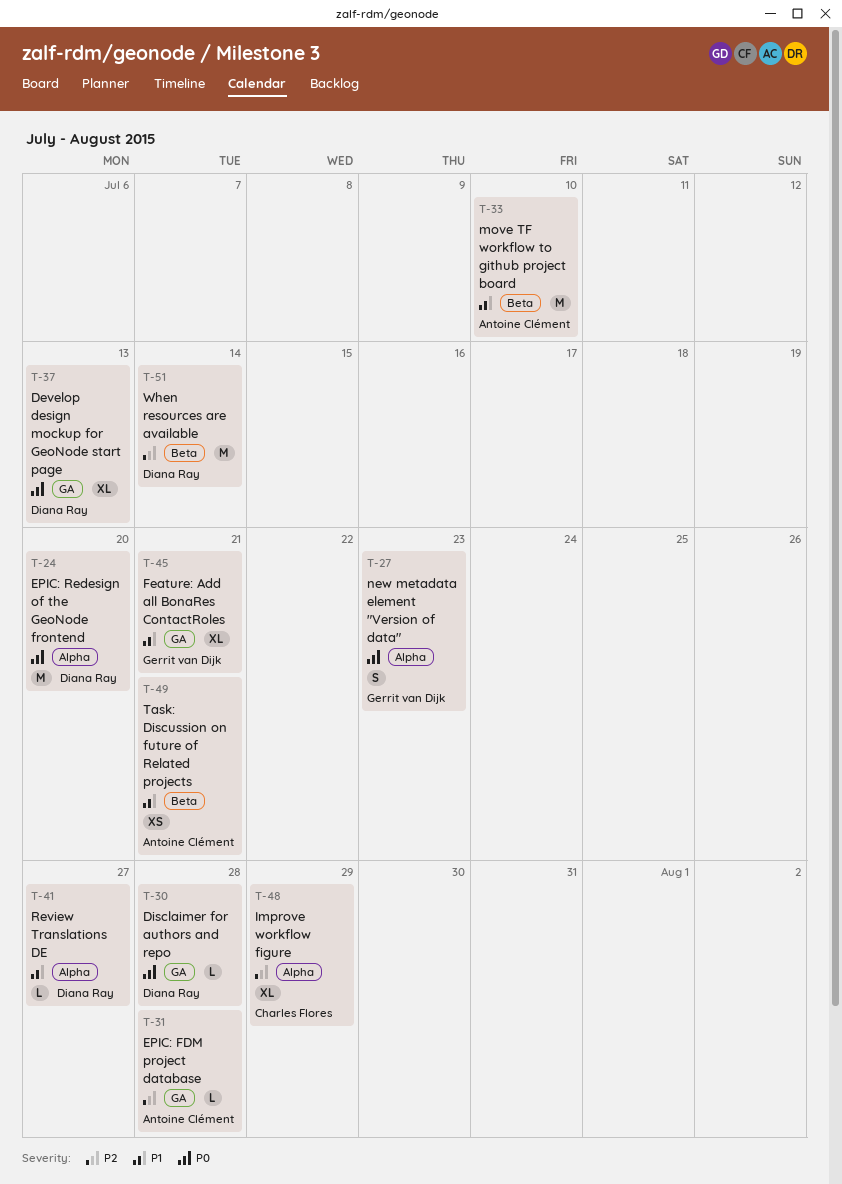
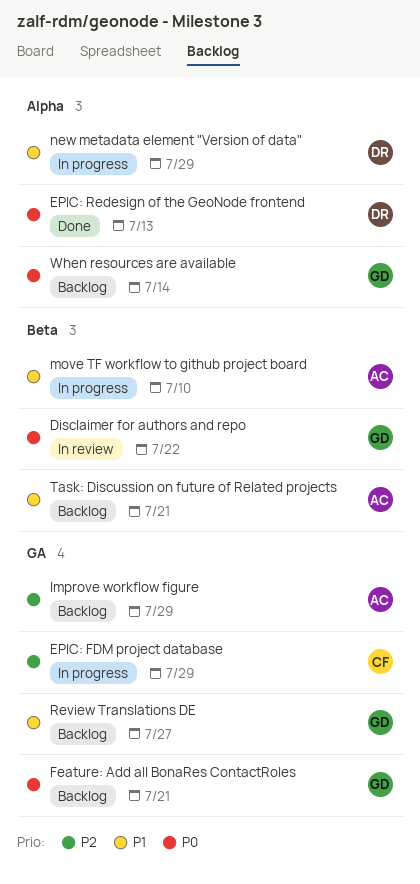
Develop design mockup for GeoNode start page: present -> none
Disclaimer for authors and repo, owner: Diana Ray -> Gerrit van Dijk
Disclaimer for authors and repo, label: GA -> Beta
Disclaimer for authors and repo, due: Jul 28 -> Jul 22
EPIC: FDM project database, owner: Antoine Clément -> Charles Flores
EPIC: FDM project database, due: Jul 28 -> Jul 29
EPIC: Redesign of the GeoNode frontend, due: Jul 20 -> Jul 13
Feature: Add all BonaRes ContactRoles, priority: P1 -> P0
Improve workflow figure, owner: Charles Flores -> Antoine Clément
Improve workflow figure, label: Alpha -> GA
new metadata element "Version of data", owner: Gerrit van Dijk -> Diana Ray
new metadata element "Version of data", priority: P0 -> P1
new metadata element "Version of data", due: Jul 23 -> Jul 29
Review Translations DE, owner: Diana Ray -> Gerrit van Dijk
Review Translations DE, label: Alpha -> GA
When resources are available, owner: Diana Ray -> Gerrit van Dijk
When resources are available, priority: P2 -> P0
When resources are available, label: Beta -> Alpha

